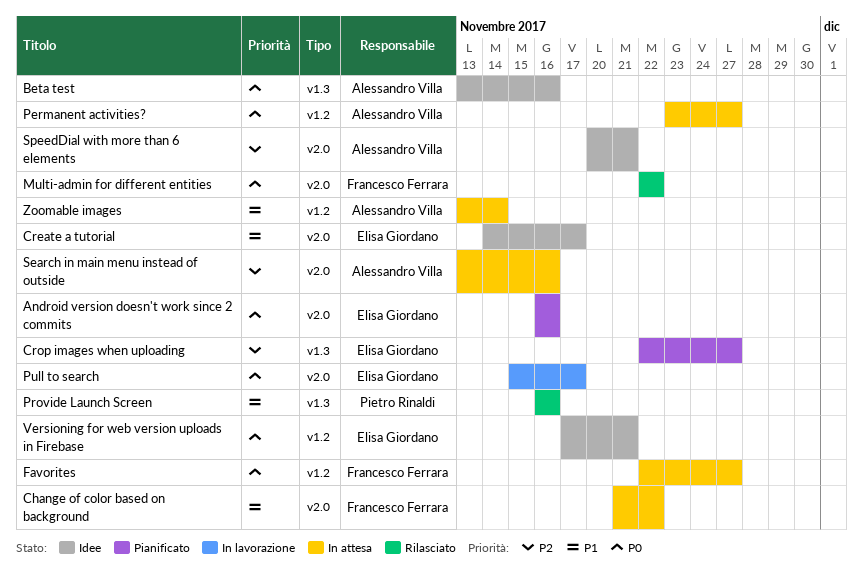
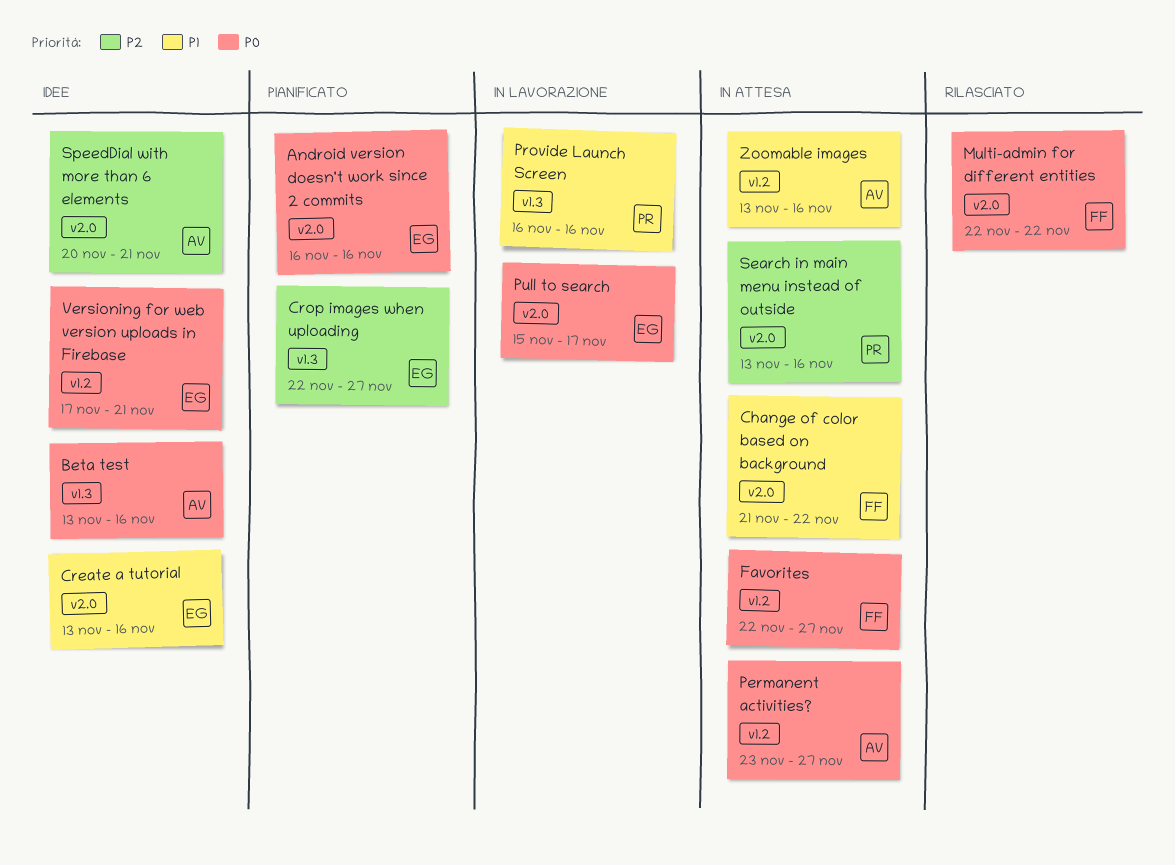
Create a tutorial, start: Nov 14 -> Nov 13
Create a tutorial, due: Nov 17 -> Nov 16
Provide Launch Screen, status: Rilasciato -> In lavorazione
Search in main menu instead of outside, owner: Alessandro Villa -> Pietro Rinaldi
Zoomable images, due: Nov 14 -> Nov 16

